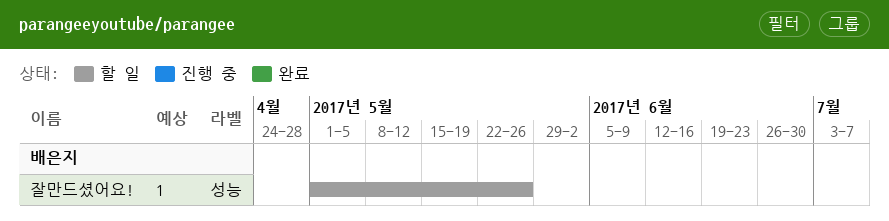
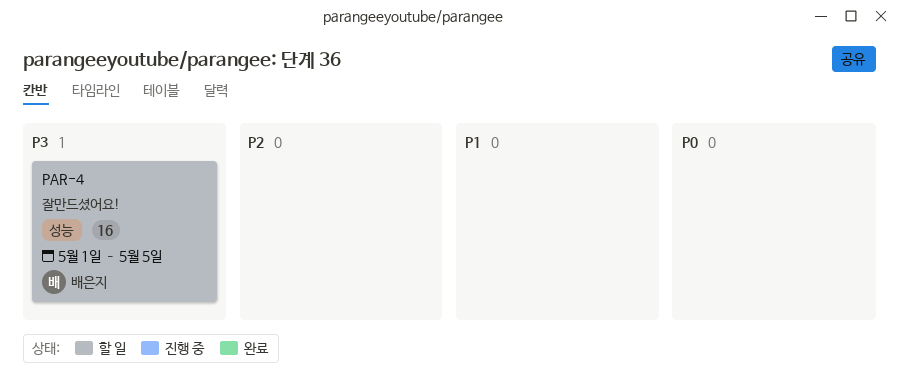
잘만드셨어요!, estimate: 1 -> 16
잘만드셨어요!, due: May 26 -> May 5

